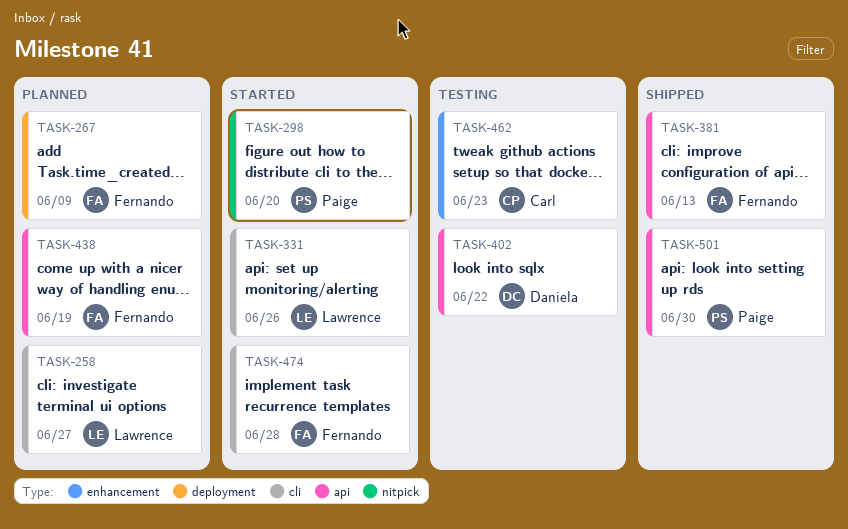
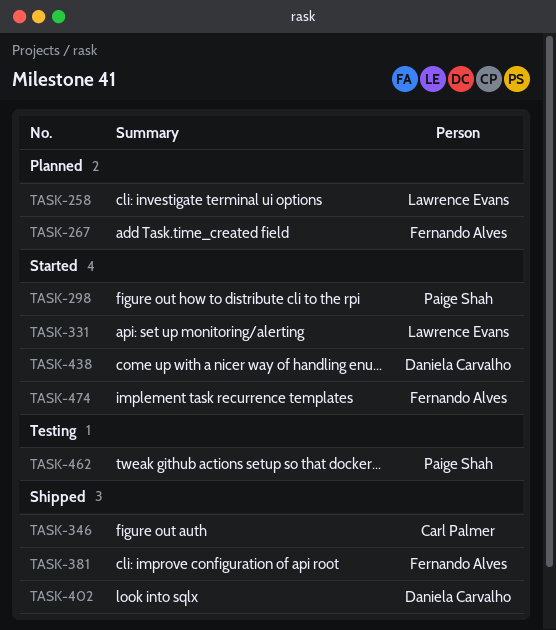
TASK-346: none -> present
TASK-402, status: Testing -> Shipped
TASK-438, status: Planned -> Started
TASK-438, owner: Fernando Alves -> Daniela Carvalho
TASK-462, owner: Carl Palmer -> Paige Shah
TASK-501: present -> none

